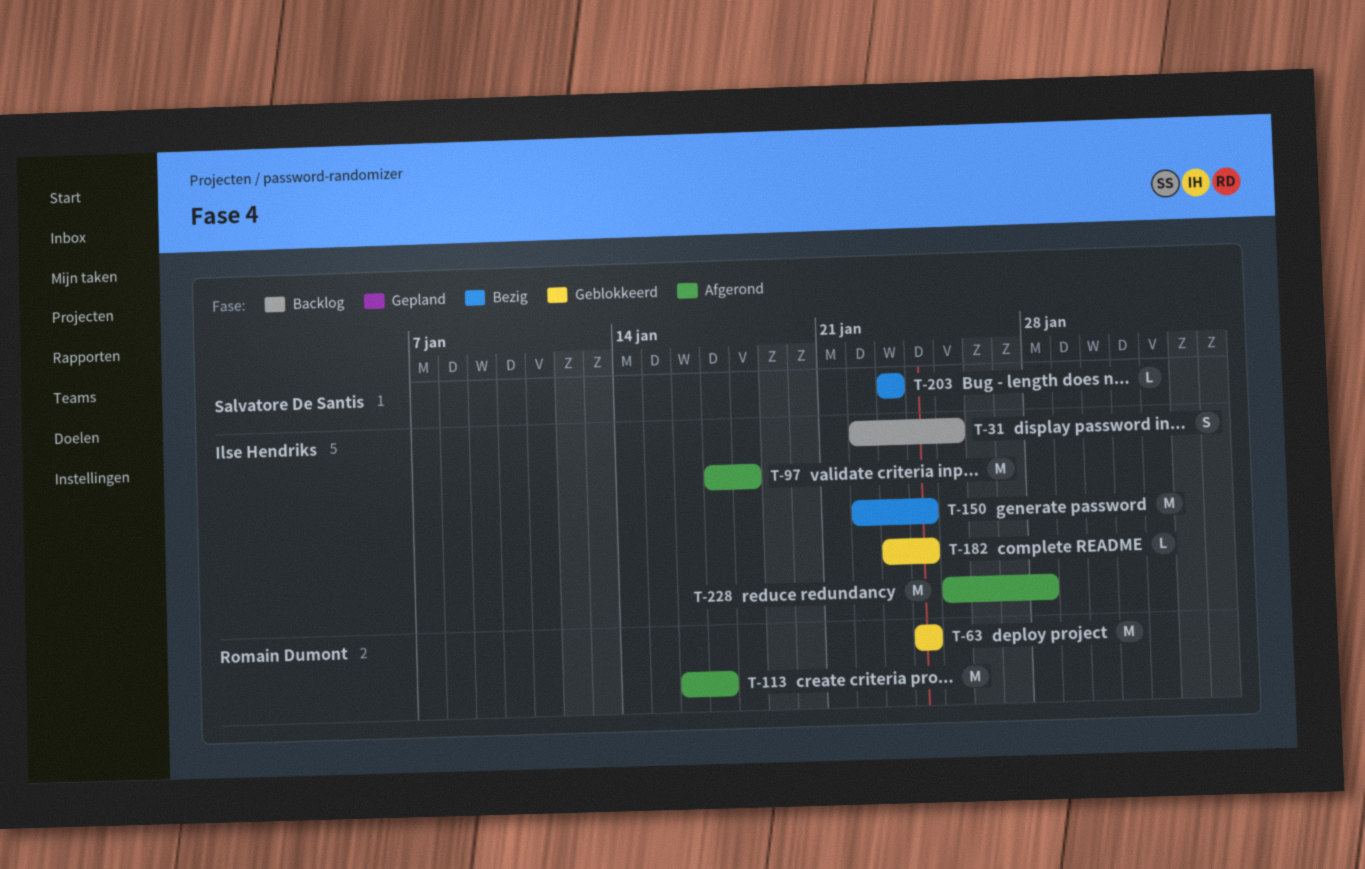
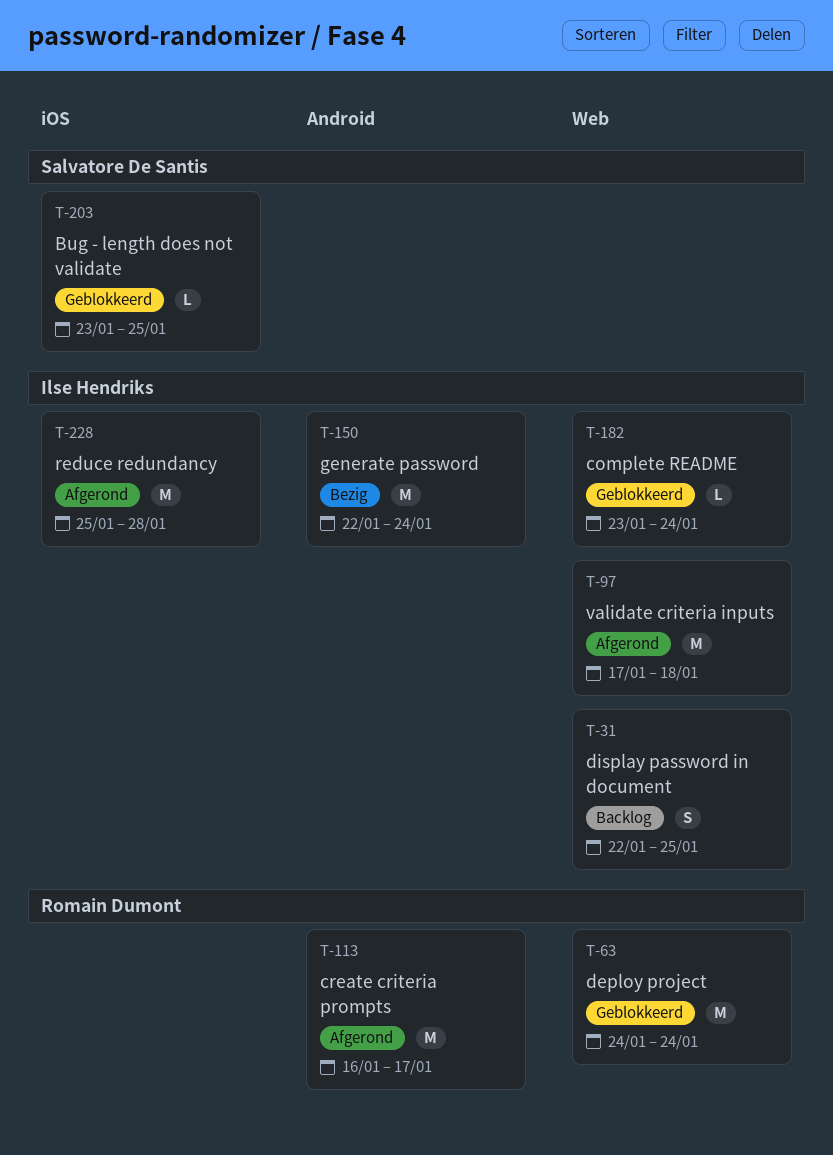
T-203, status: Bezig -> Geblokkeerd
T-203, due: Jan 23 -> Jan 25

